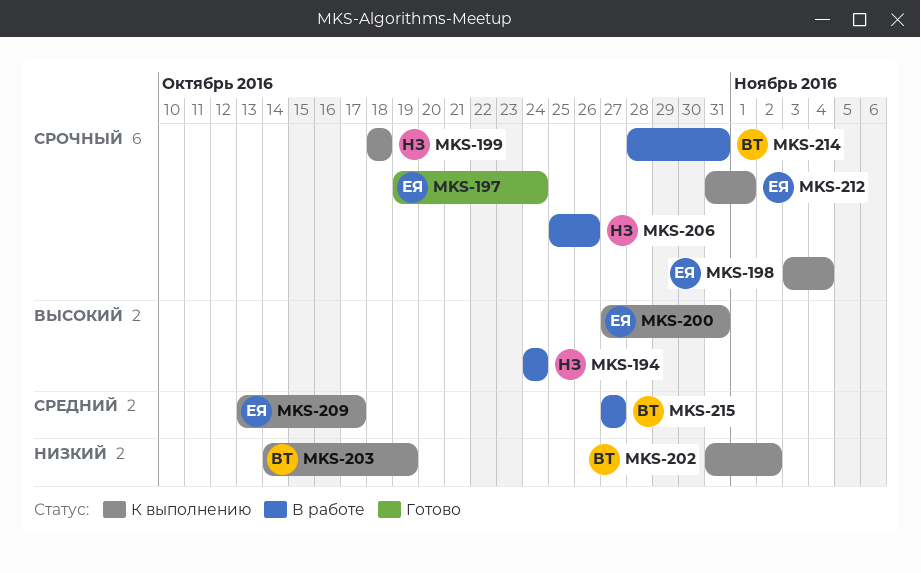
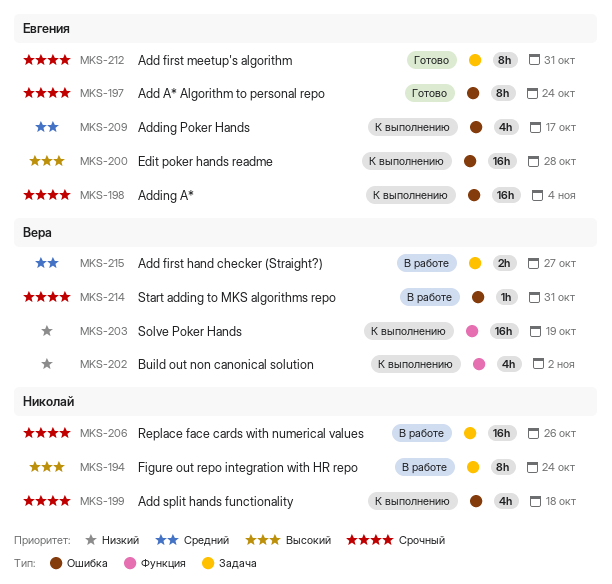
MKS-200, due: Oct 31 -> Oct 28
MKS-212, status: К выполнению -> Готово
MKS-212, due: Nov 1 -> Oct 31

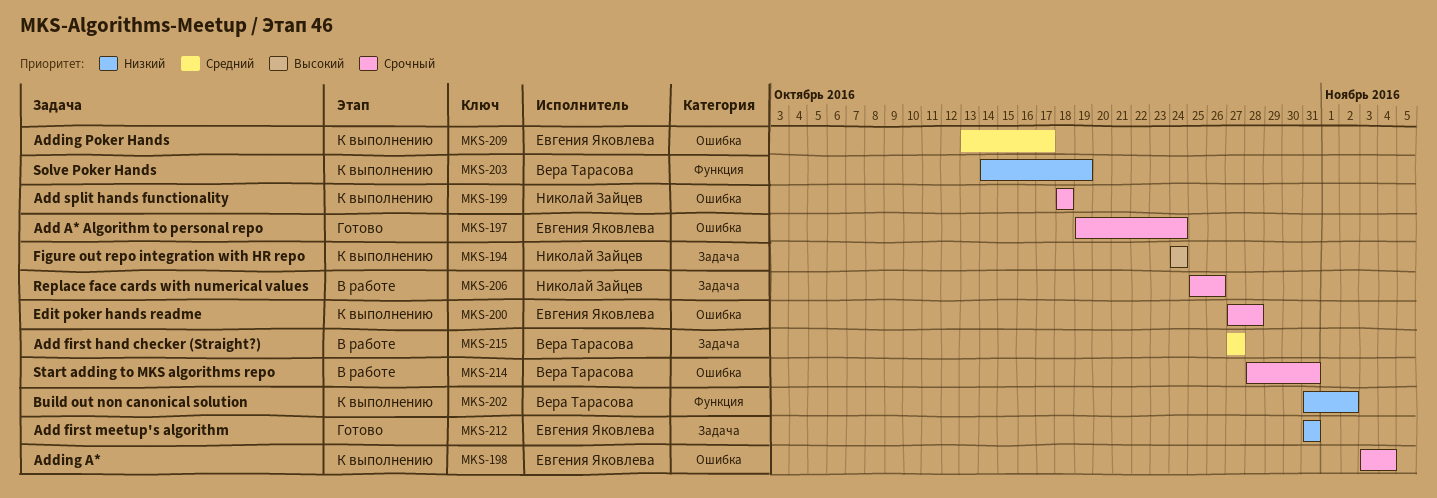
MKS-194, status: В работе -> К выполнению
MKS-200, priority: Высокий -> Срочный
MKS-212, priority: Срочный -> Низкий

